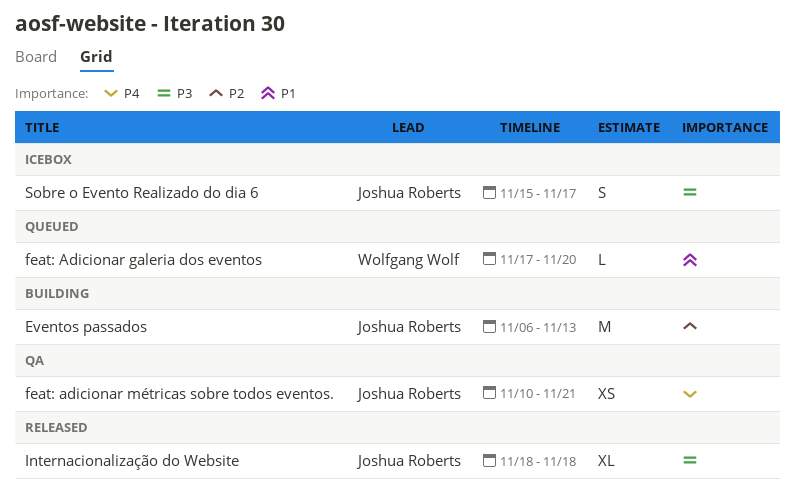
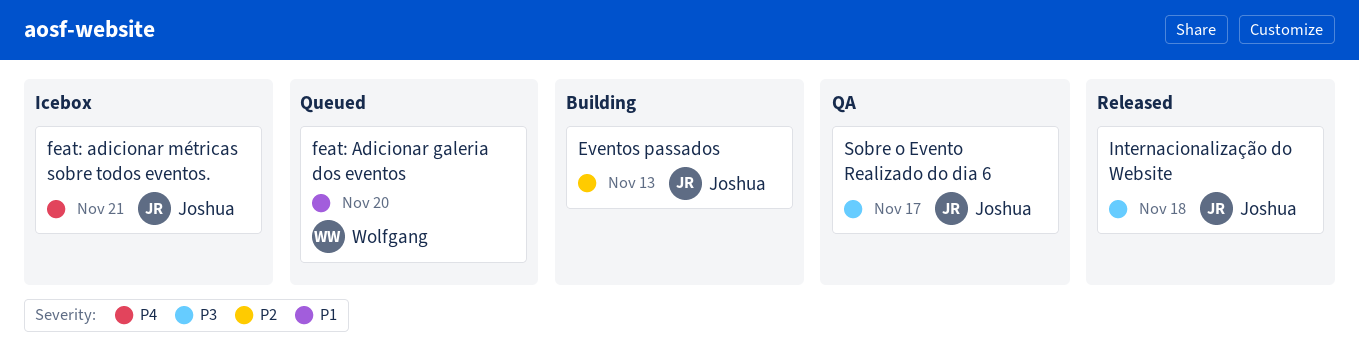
feat: adicionar métricas sobre todos eventos., status: QA -> Icebox
Sobre o Evento Realizado do dia 6, status: Icebox -> QA

